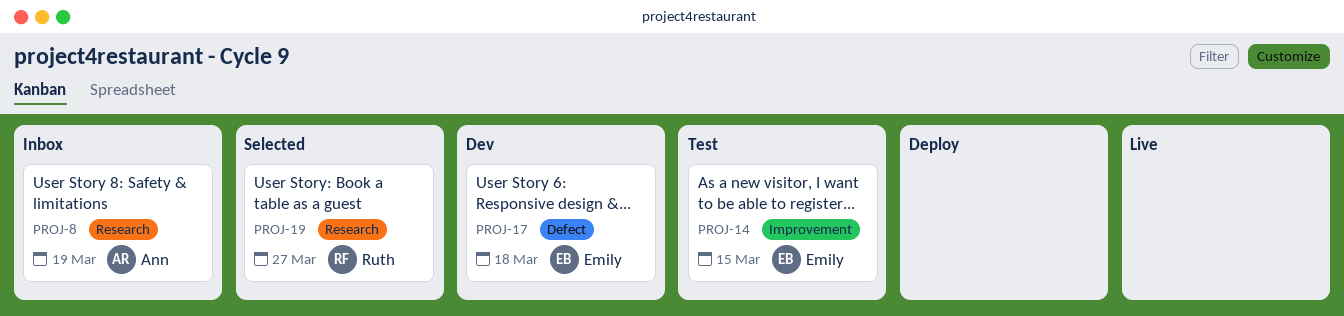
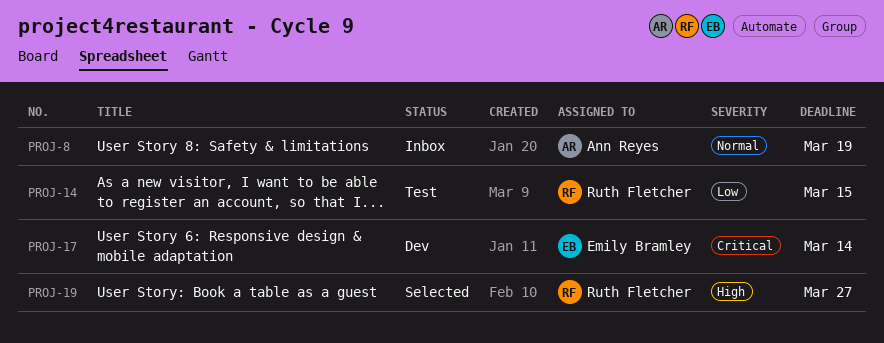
PROJ-14, owner: Emily Bramley -> Ruth Fletcher
PROJ-17, due: Mar 18 -> Mar 14

